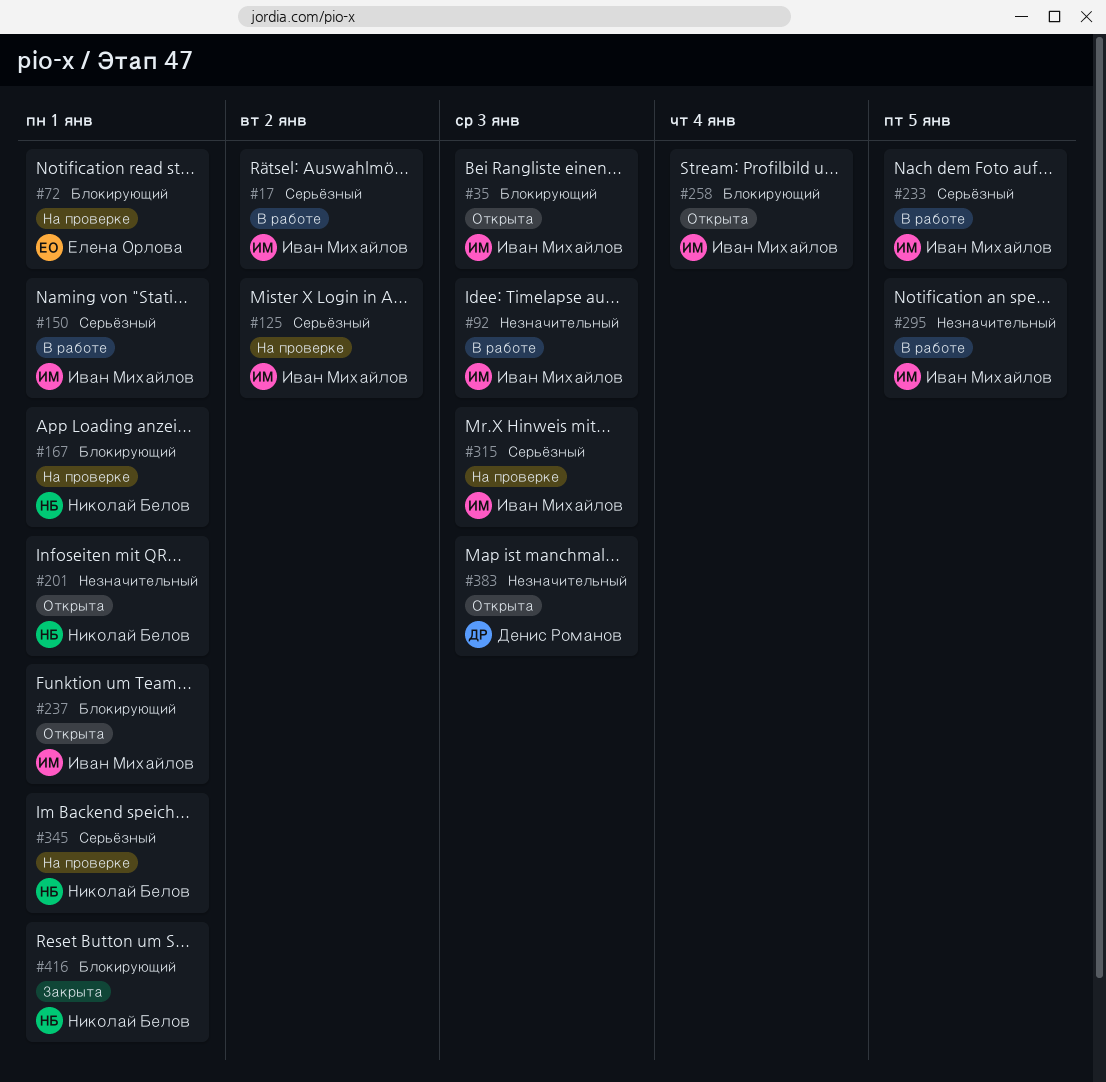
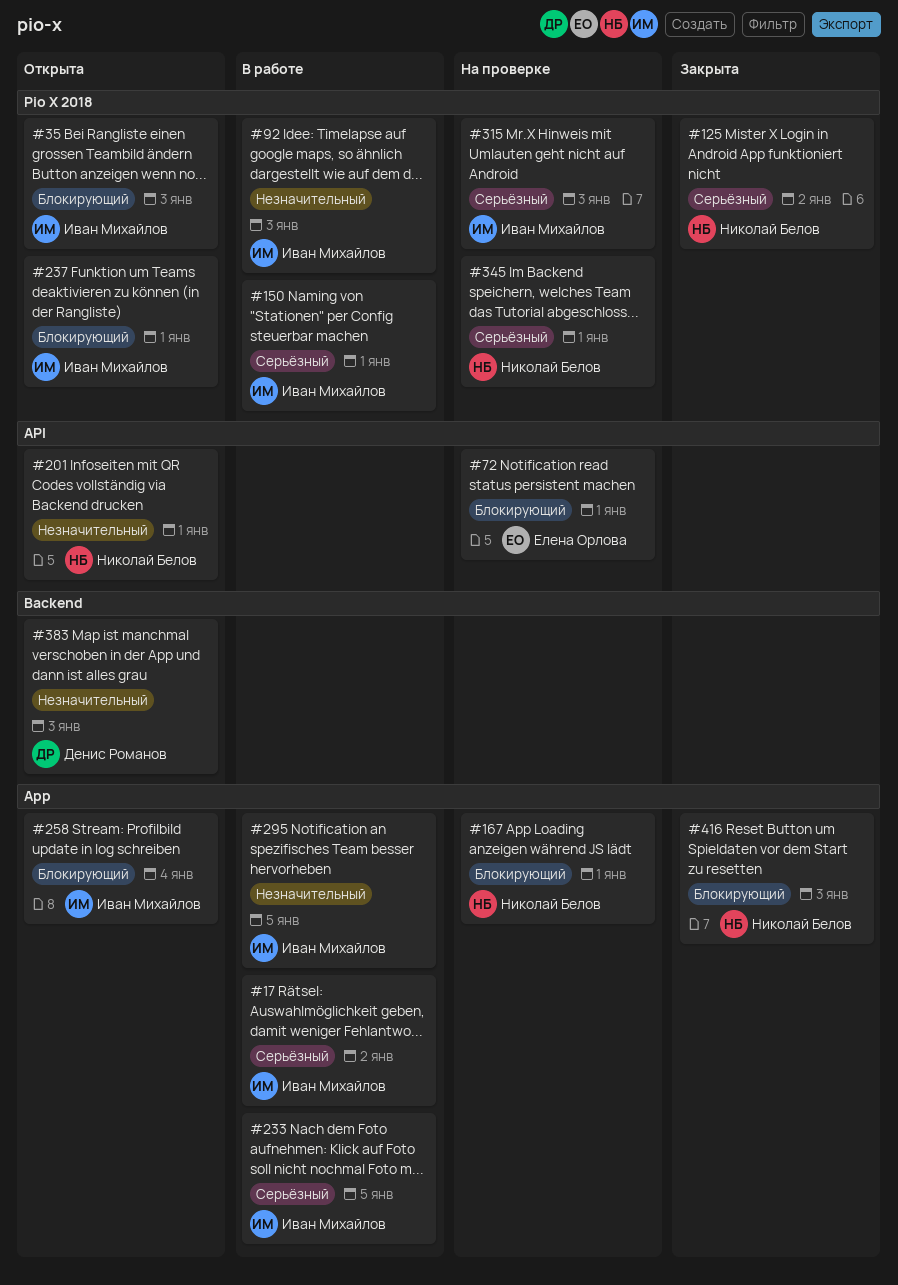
#125, status: На проверке -> Закрыта
#125, owner: Иван Михайлов -> Николай Белов
#416, due: Jan 1 -> Jan 3

